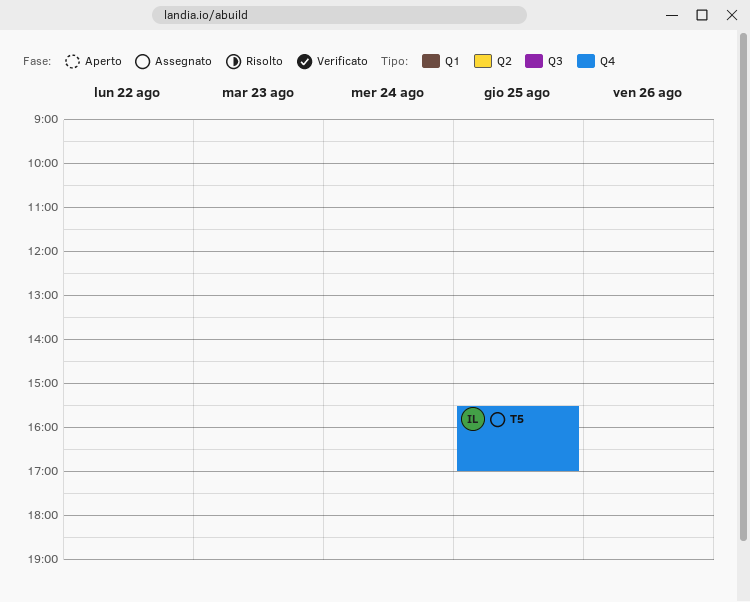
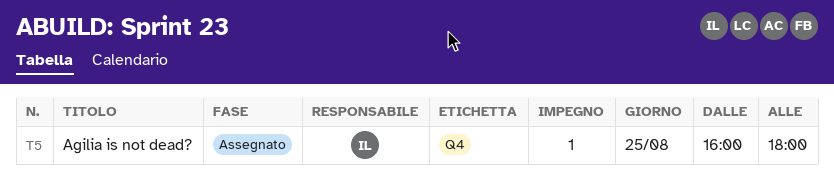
T5, begins: 15:30 -> 16:00
T5, ends: 17:00 -> 18:00

